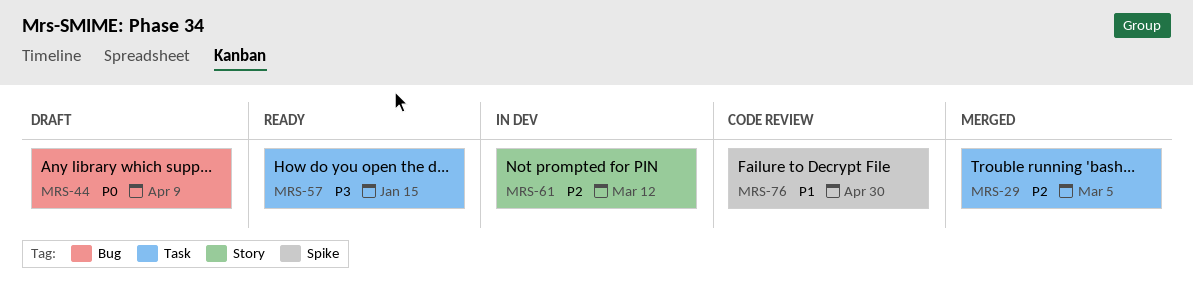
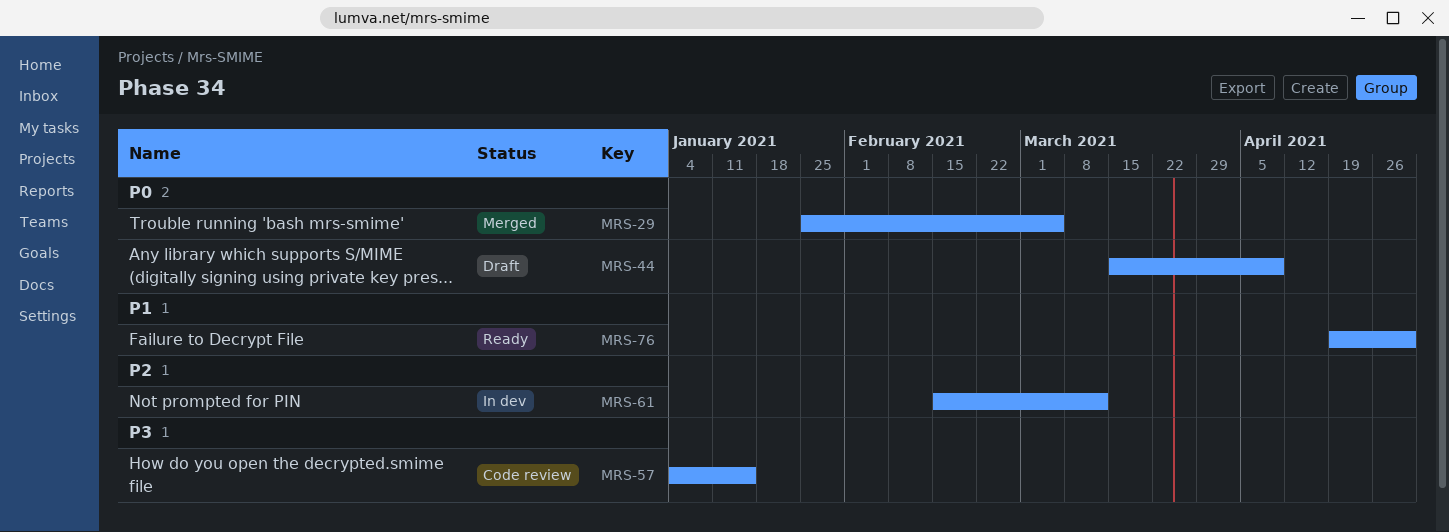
MRS-29, priority: P2 -> P0
MRS-57, status: Ready -> Code review
MRS-76, status: Code review -> Ready

